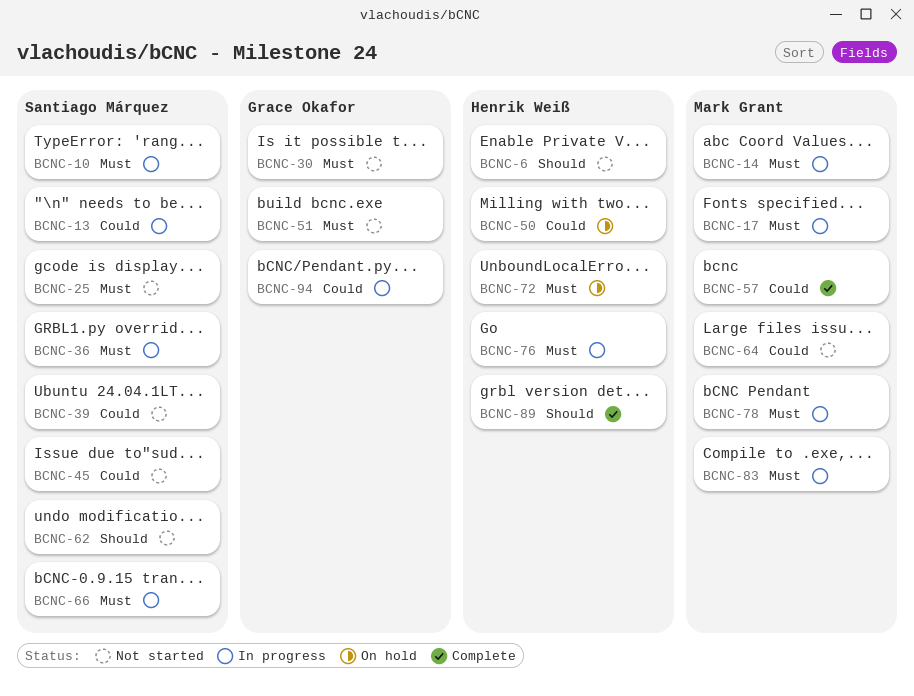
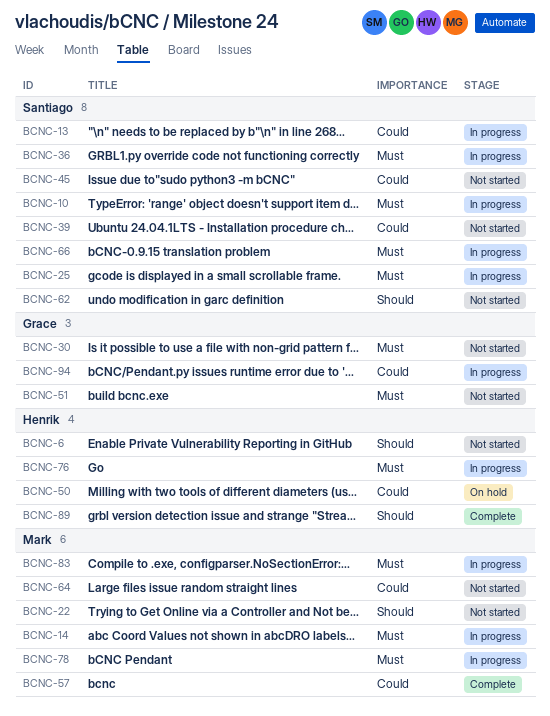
BCNC-17: present -> none
BCNC-22: none -> present
BCNC-25, status: Not started -> In progress
BCNC-72: present -> none

